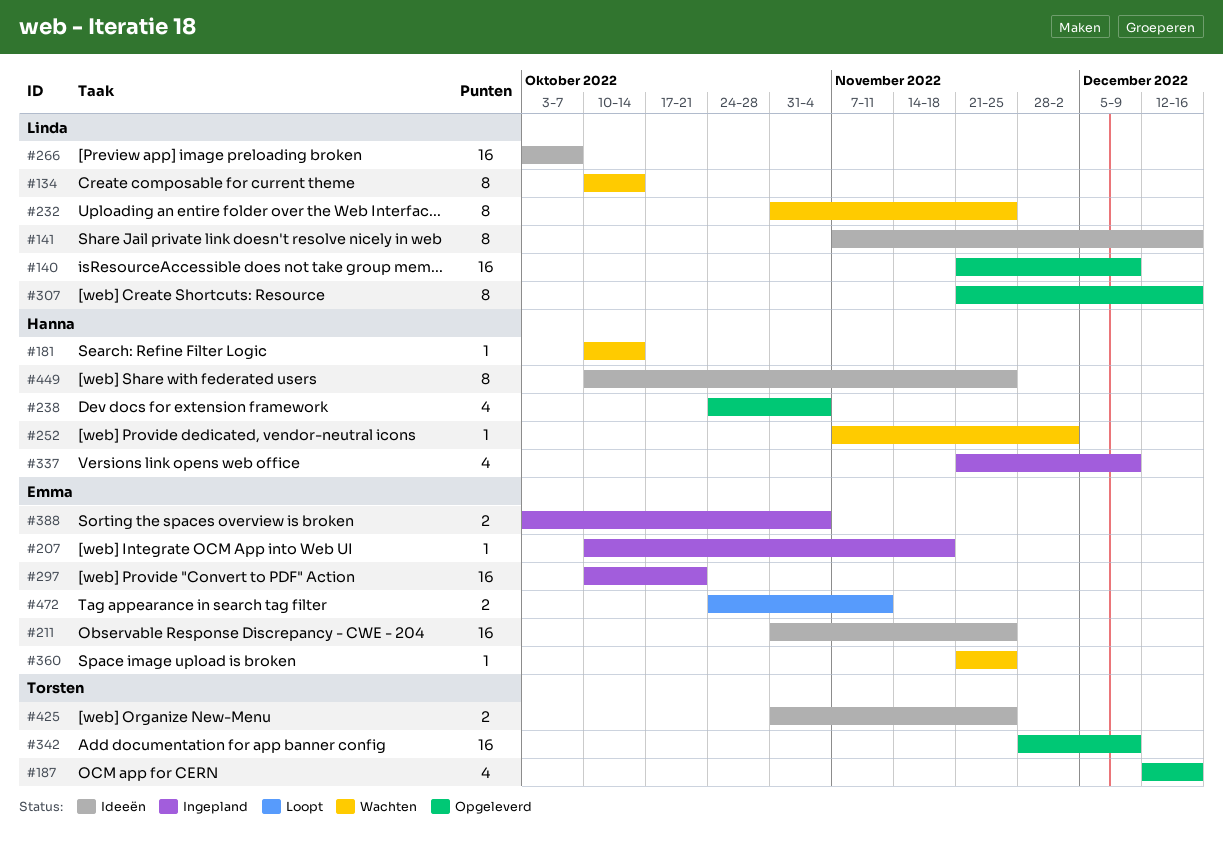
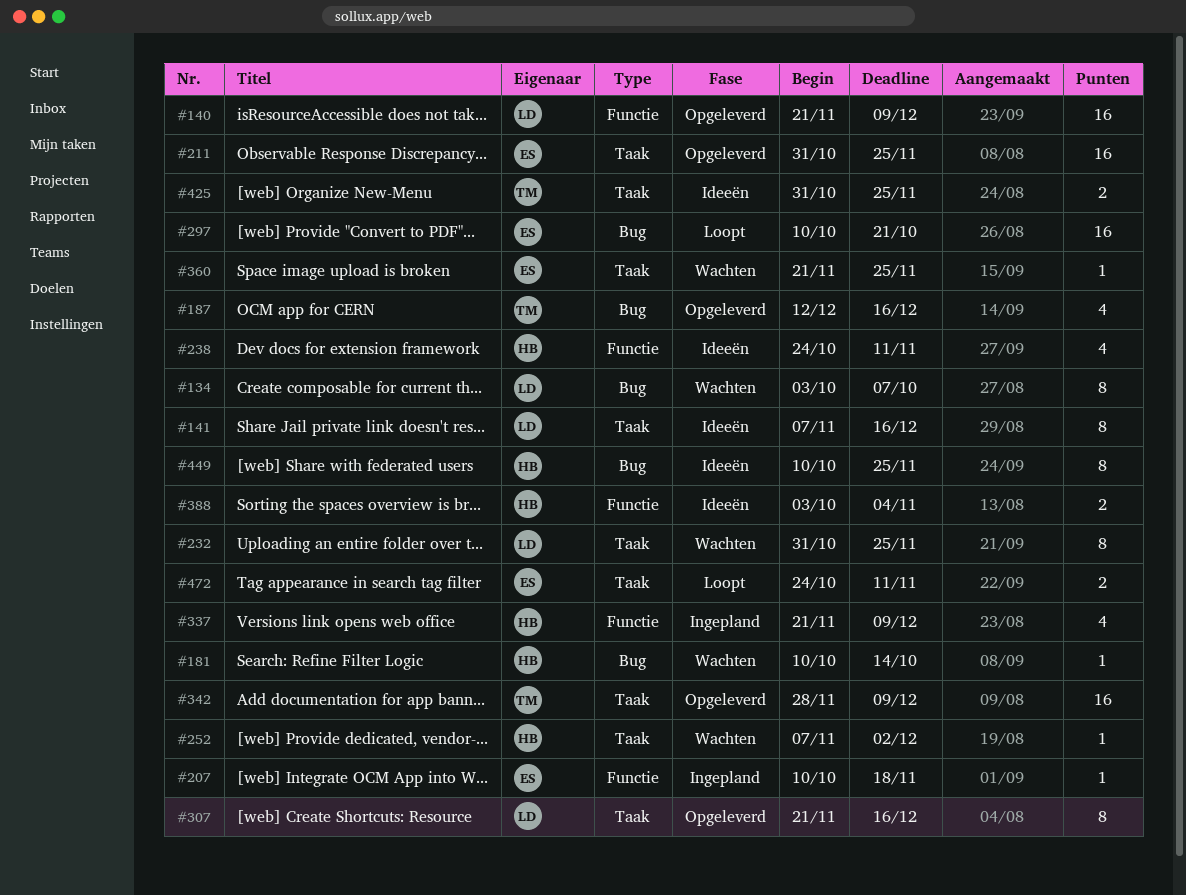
#134, start: Oct 10 -> Oct 3
#134, due: Oct 14 -> Oct 7
#211, status: Ideeën -> Opgeleverd
#238, status: Opgeleverd -> Ideeën
#238, due: Nov 4 -> Nov 11
#266: present -> none
#297, status: Ingepland -> Loopt
#388, status: Ingepland -> Ideeën
#388, owner: Emma -> Hanna

